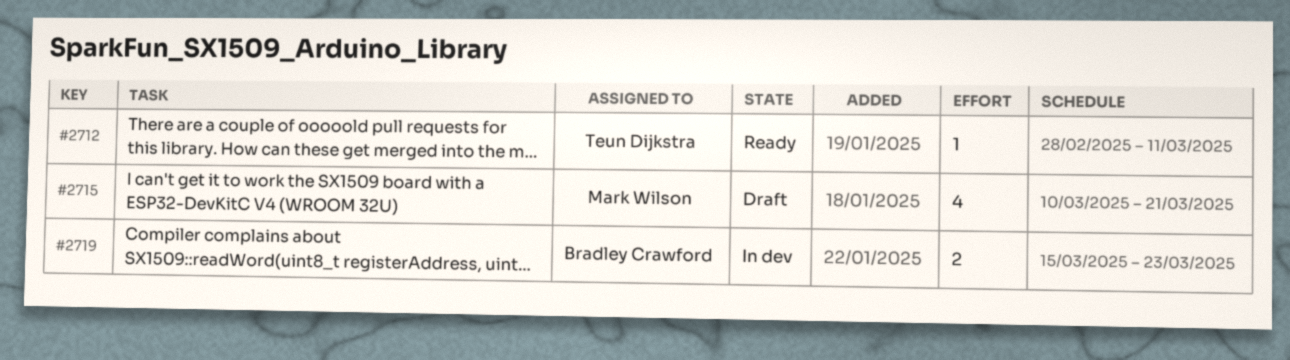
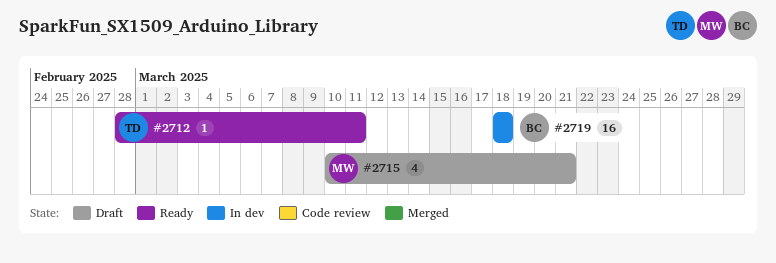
#2719, estimate: 2 -> 16
#2719, start: Mar 15 -> Mar 18
#2719, due: Mar 23 -> Mar 18

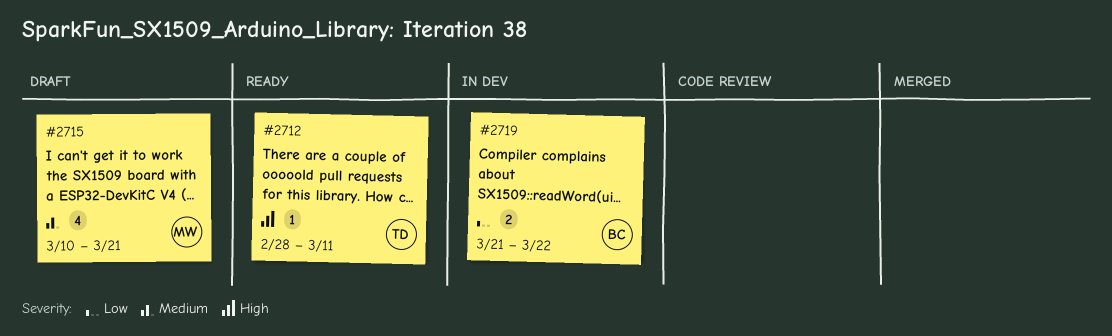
#2719, estimate: 16 -> 2
#2719, start: Mar 18 -> Mar 21
#2719, due: Mar 18 -> Mar 22

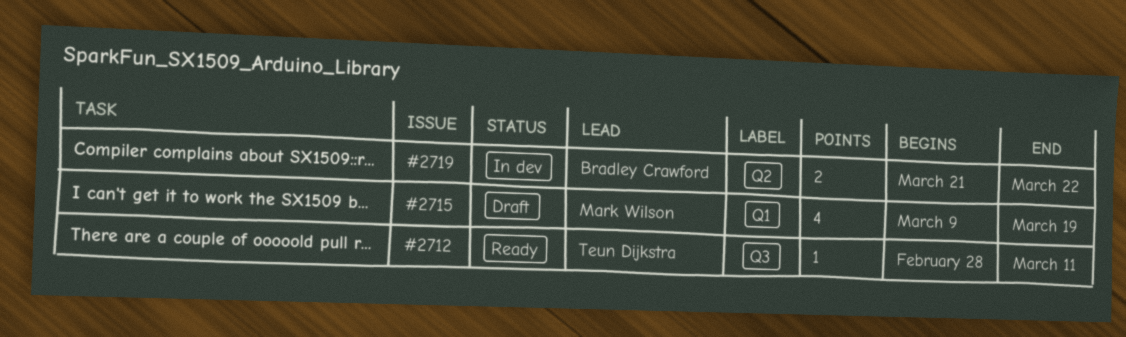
#2715, start: Mar 10 -> Mar 9
#2715, due: Mar 21 -> Mar 19

